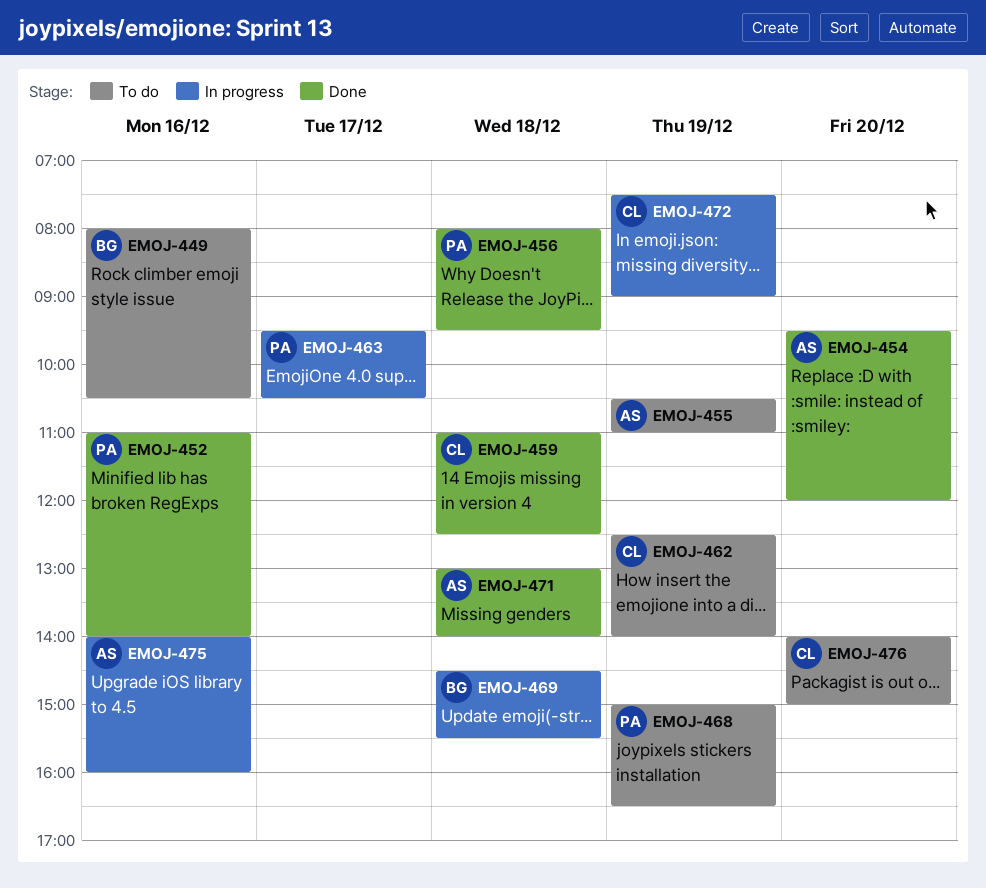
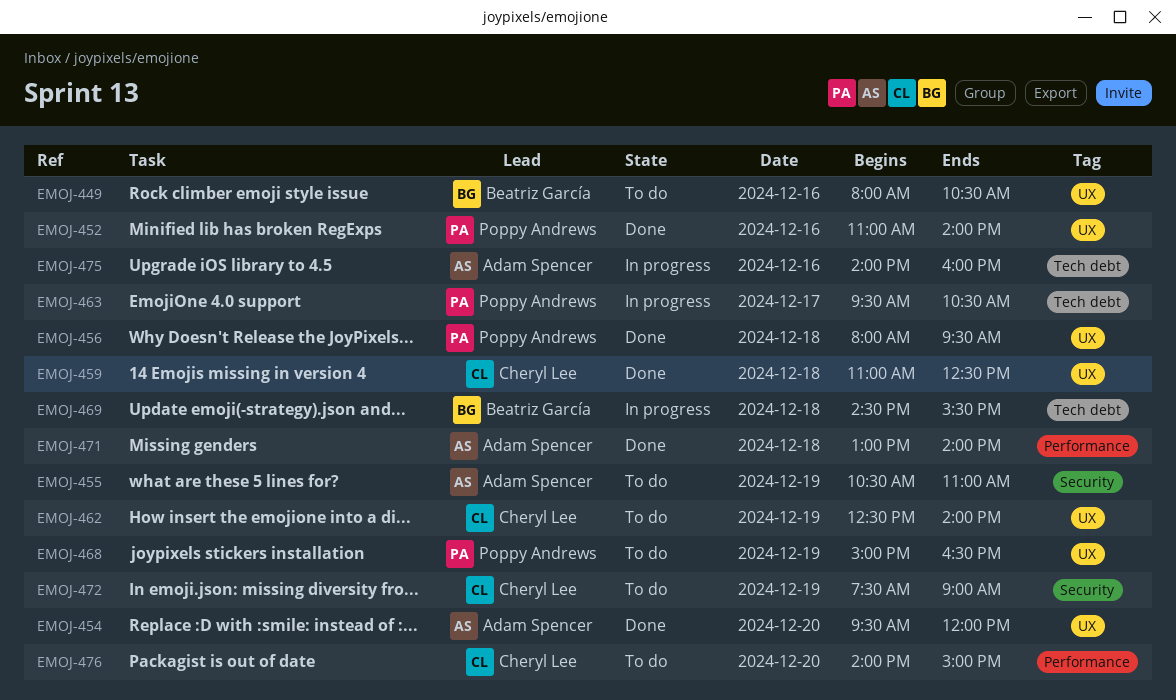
EMOJ-472, status: In progress -> To do

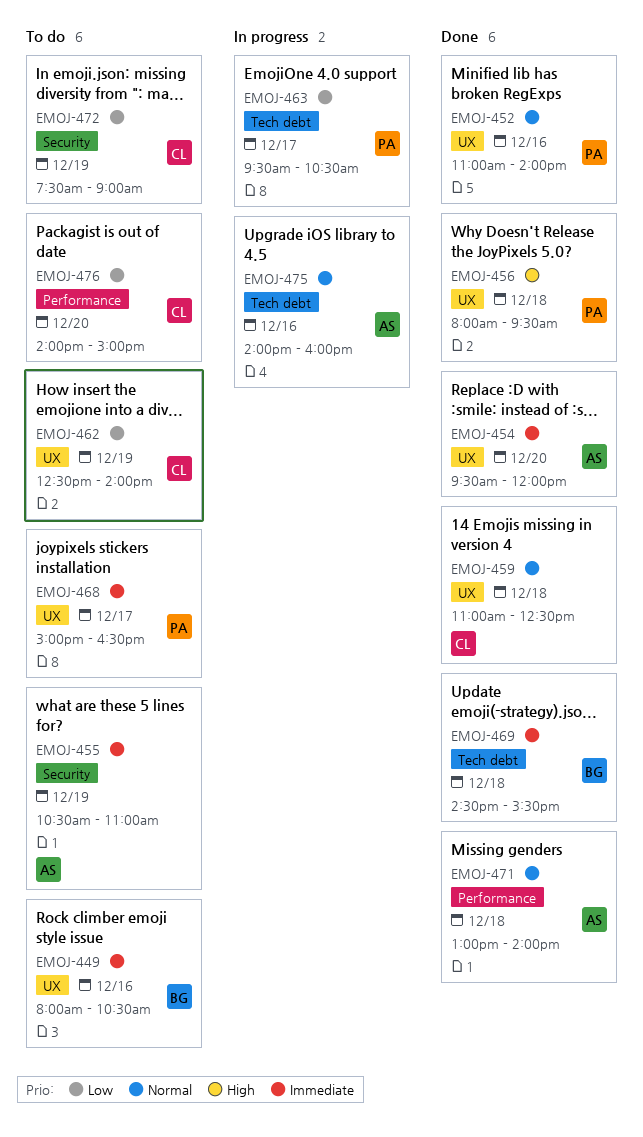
EMOJ-468, day: Dec 19 -> Dec 17
EMOJ-469, status: In progress -> Done

